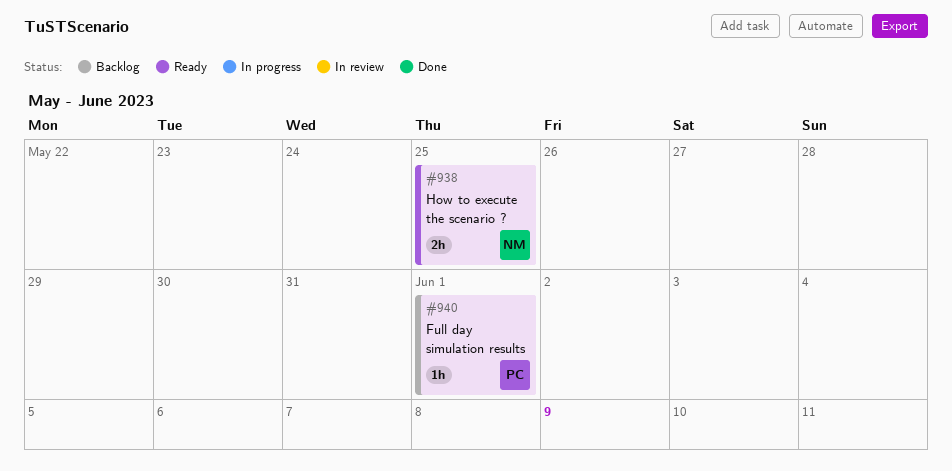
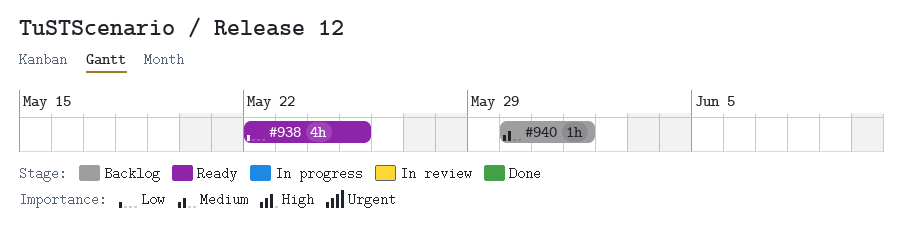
#938, estimate: 2h -> 4h

